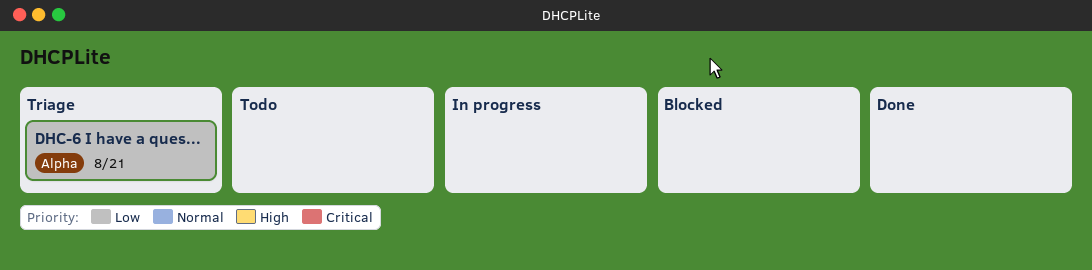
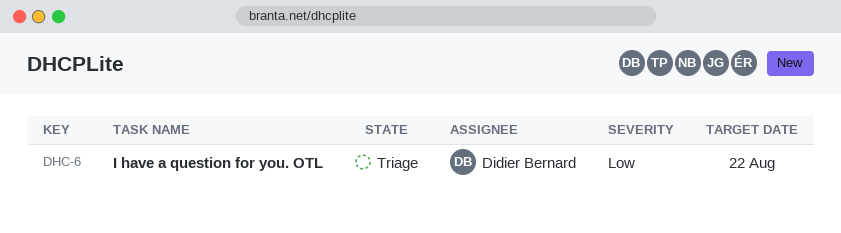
DHC-6, due: Aug 21 -> Aug 22

